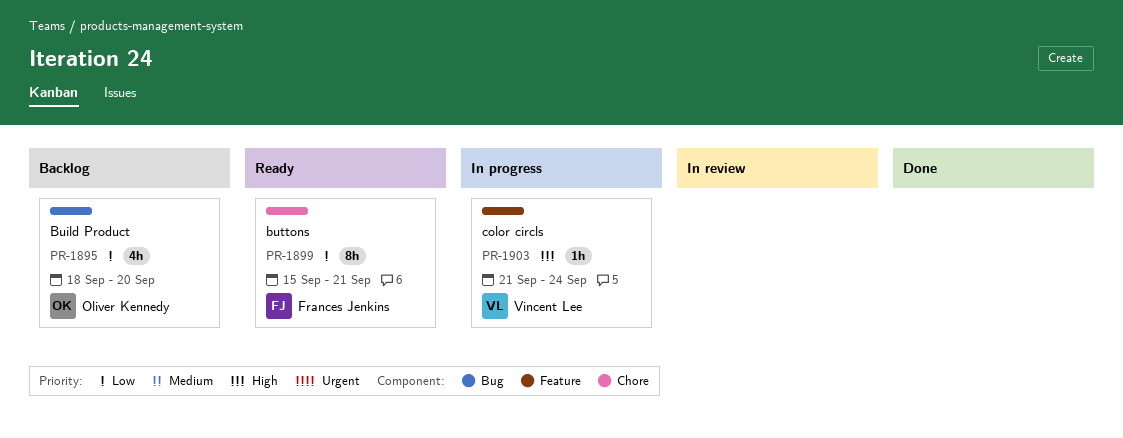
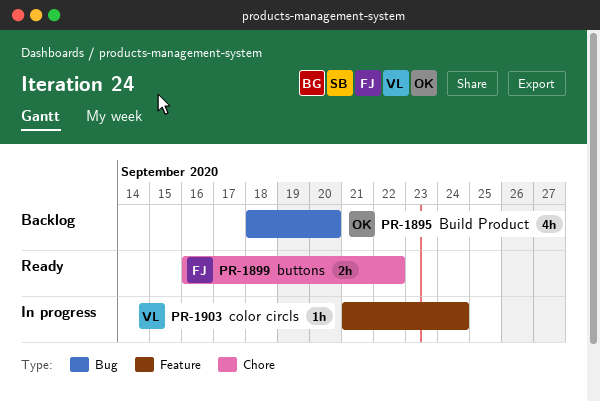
PR-1899, estimate: 8h -> 2h
PR-1899, start: Sep 15 -> Sep 16
PR-1899, due: Sep 21 -> Sep 22

